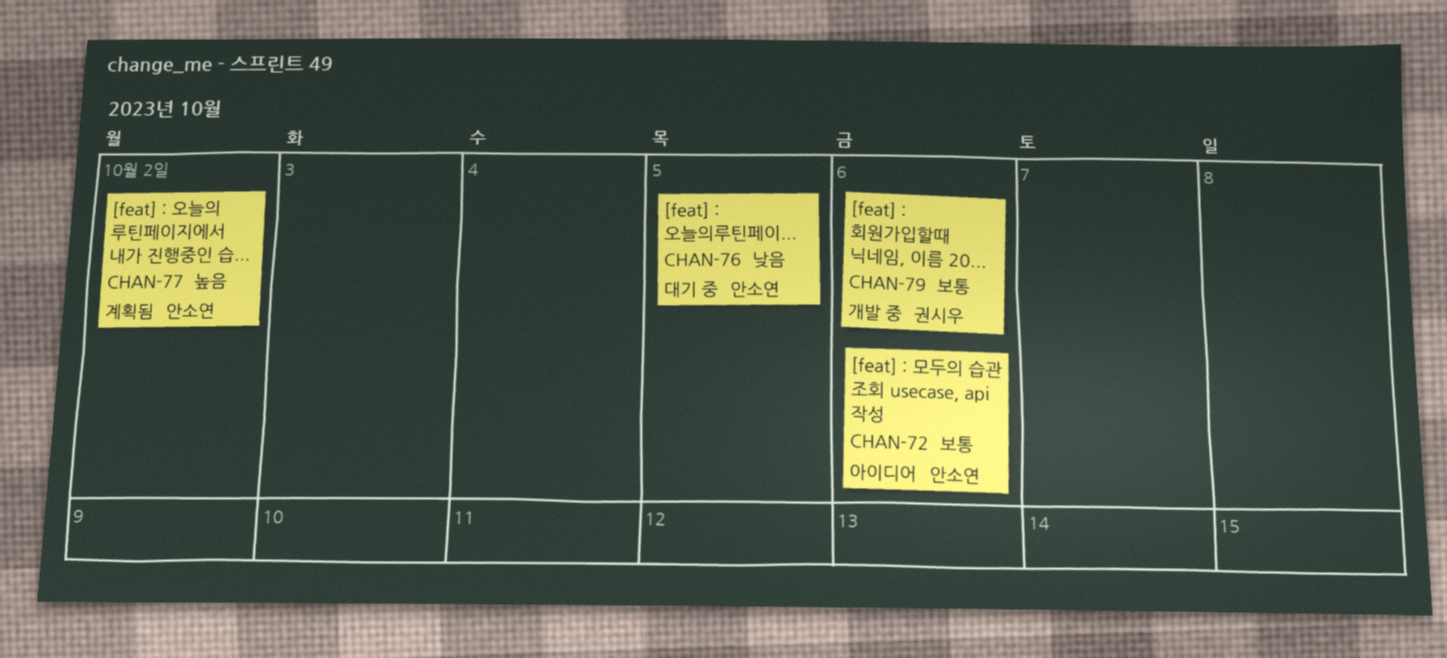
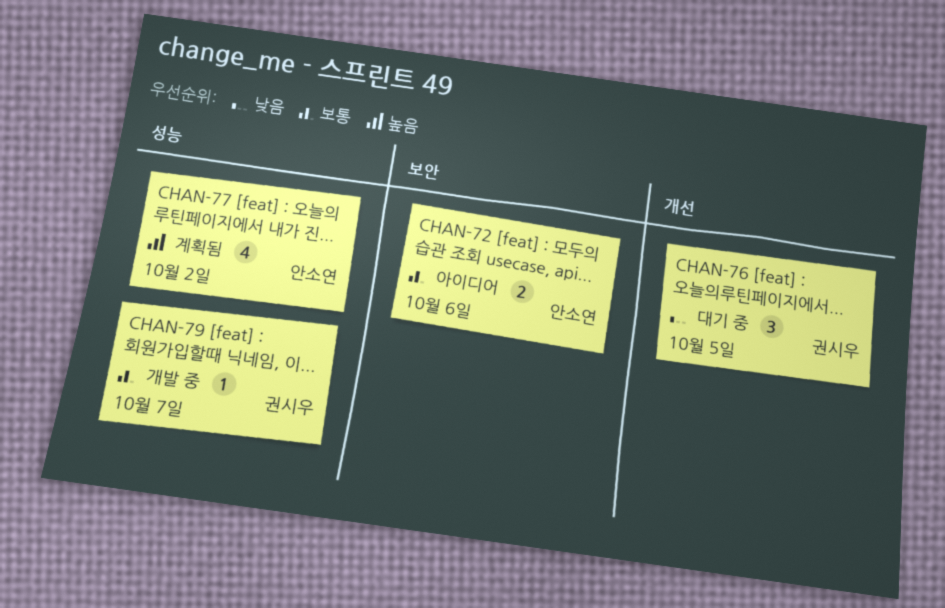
CHAN-76, owner: 안소연 -> 권시우
CHAN-79, due: Oct 6 -> Oct 7

